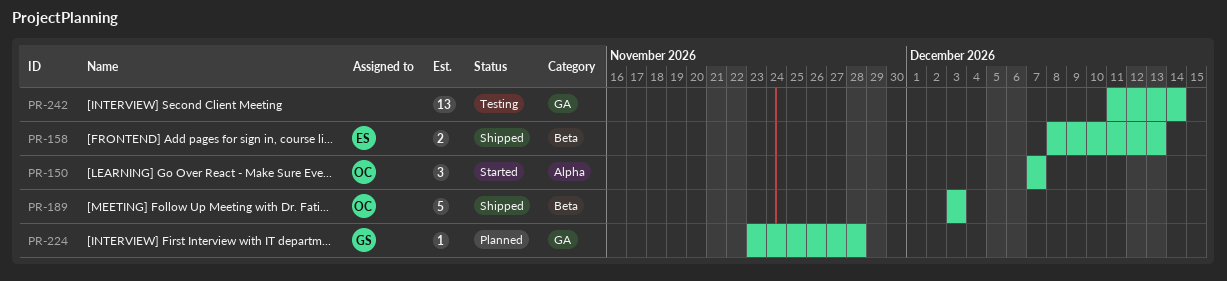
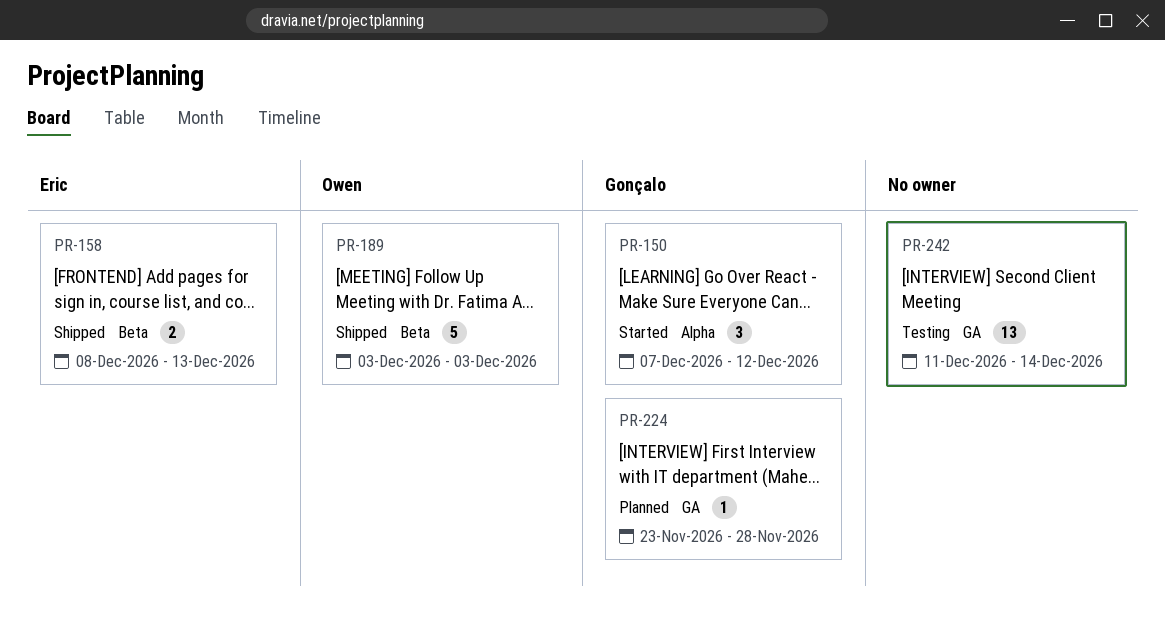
PR-150, owner: Owen -> Gonçalo
PR-150, due: Dec 7 -> Dec 12

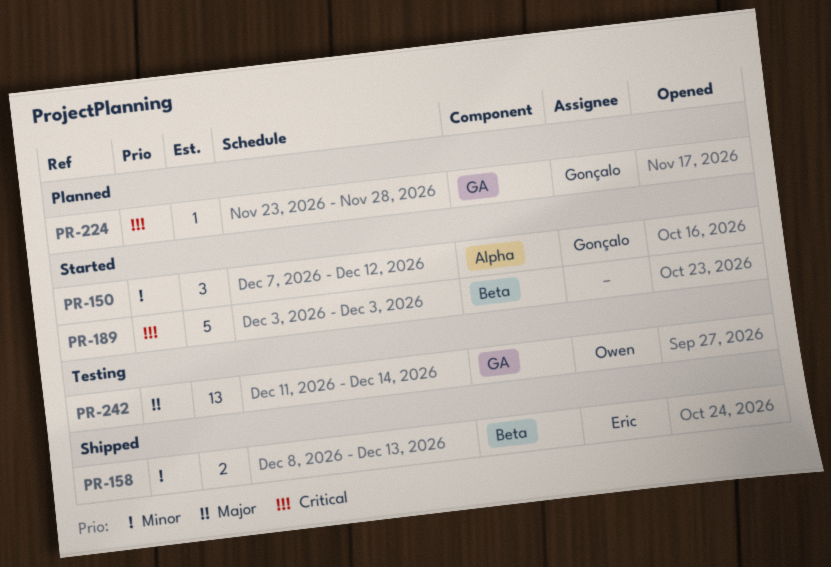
PR-189, status: Shipped -> Started
PR-189, owner: Owen -> none
PR-242, owner: none -> Owen

